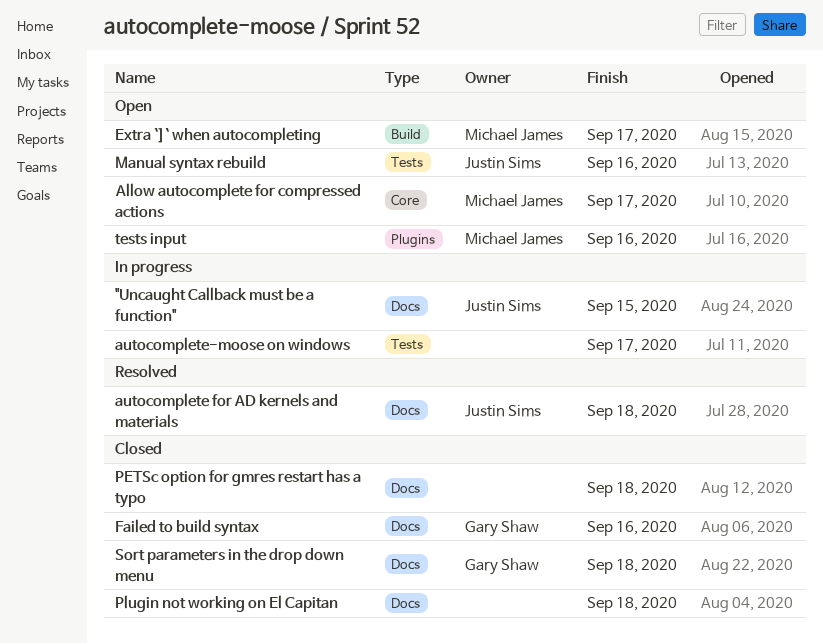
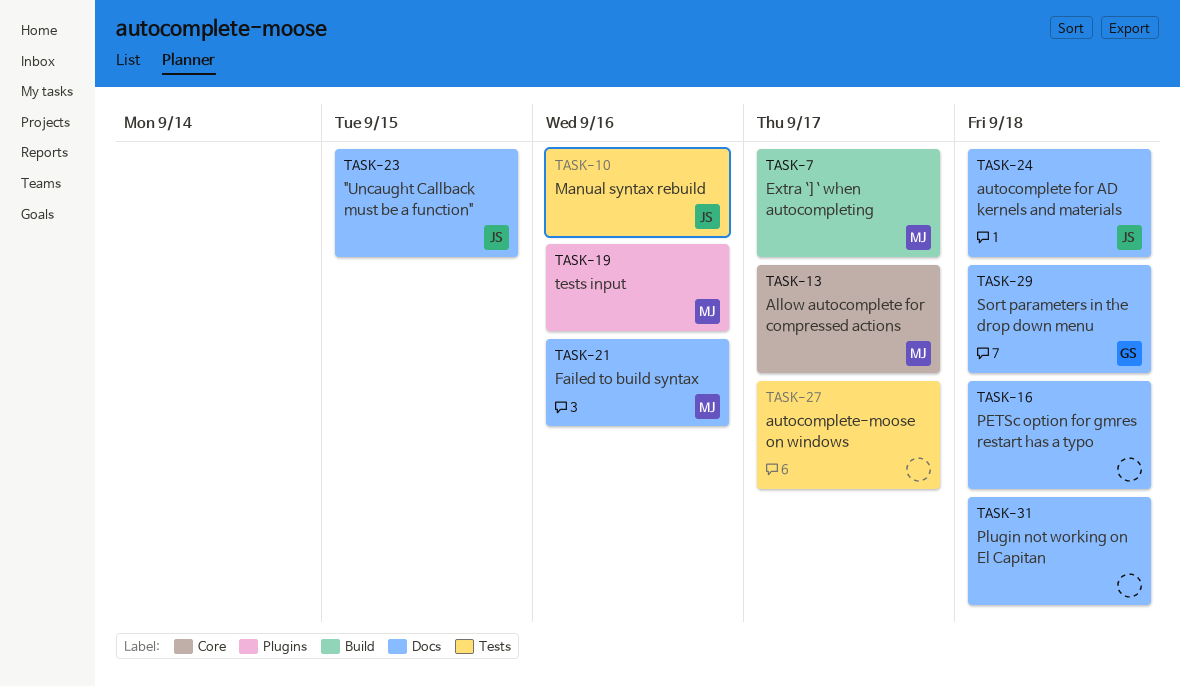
Failed to build syntax, owner: Gary Shaw -> Michael James

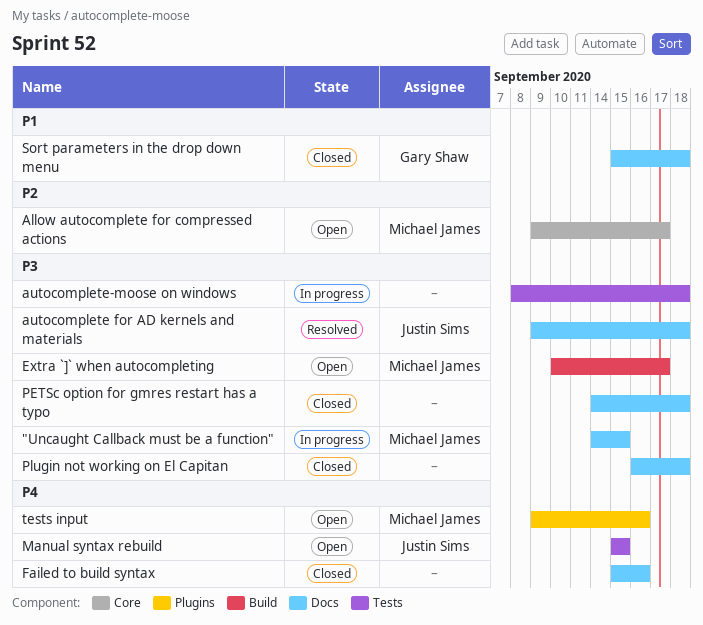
"Uncaught Callback must be a function", owner: Justin Sims -> Michael James
autocomplete-moose on windows, due: Sep 17 -> Sep 18
Failed to build syntax, owner: Michael James -> none
Manual syntax rebuild, due: Sep 16 -> Sep 15

